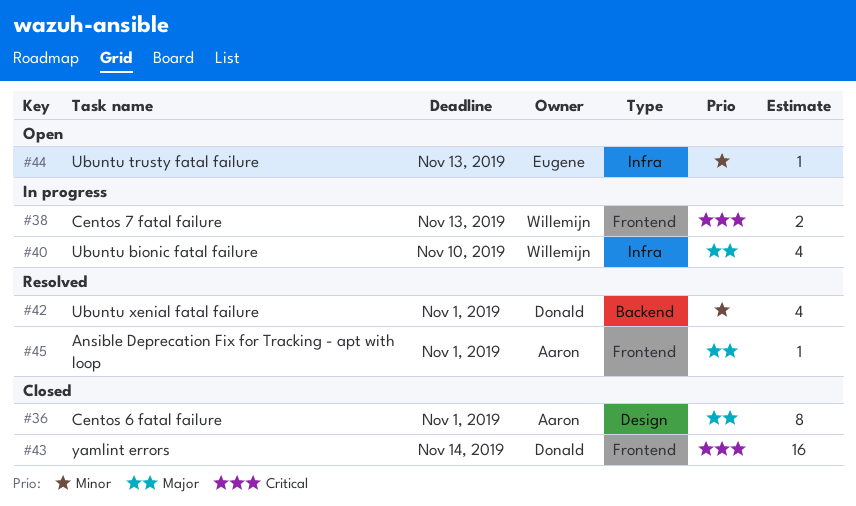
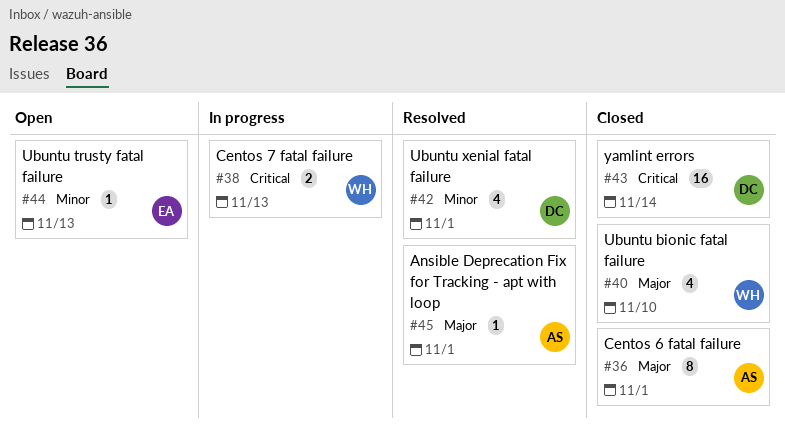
#40, status: In progress -> Closed

